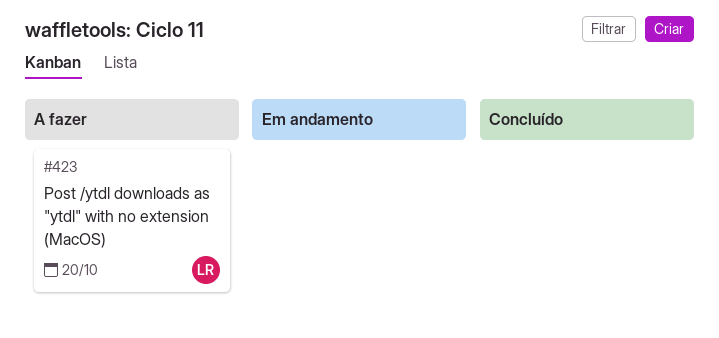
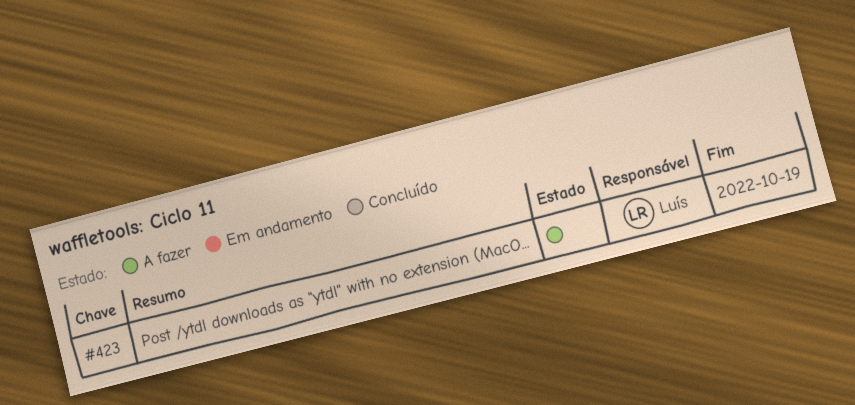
#423, due: Oct 20 -> Oct 19

